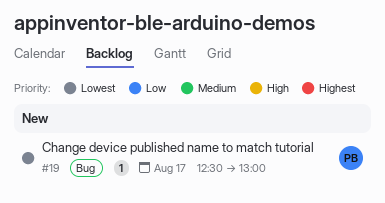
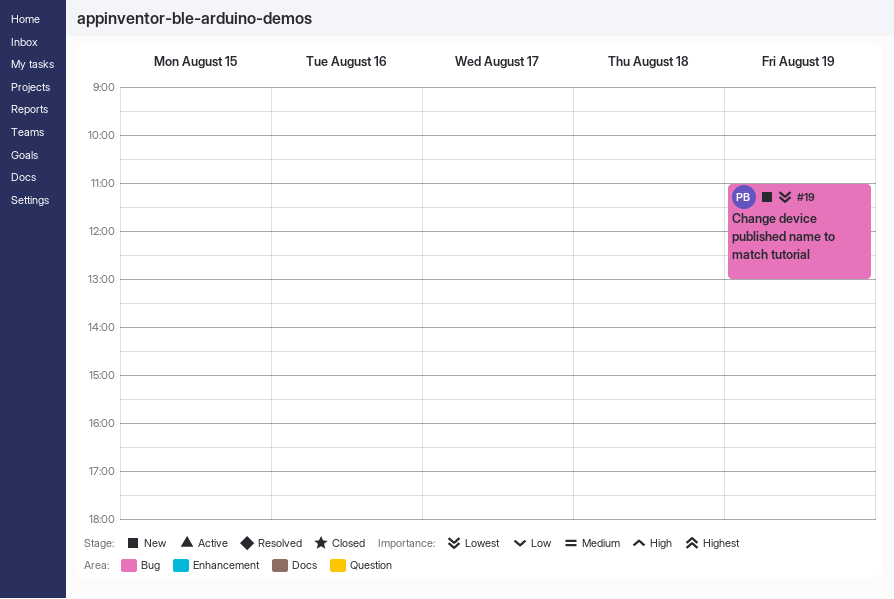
#19, day: Aug 17 -> Aug 19
#19, begins: 12:30 -> 11:00

